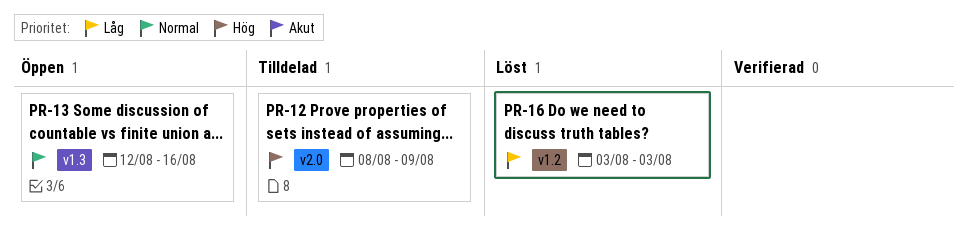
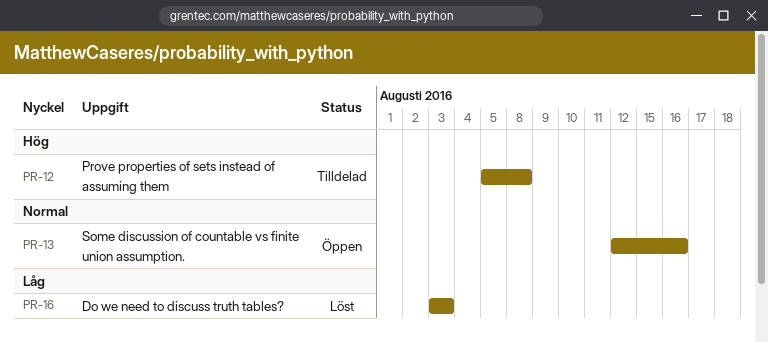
PR-12, start: Aug 8 -> Aug 5
PR-12, due: Aug 9 -> Aug 8

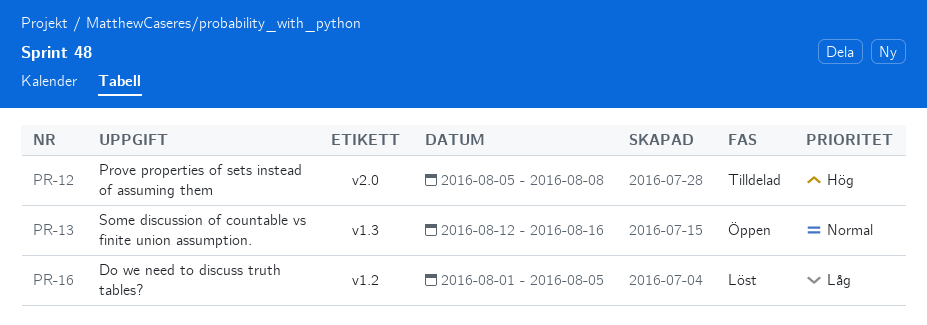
PR-16, start: Aug 3 -> Aug 1
PR-16, due: Aug 3 -> Aug 5

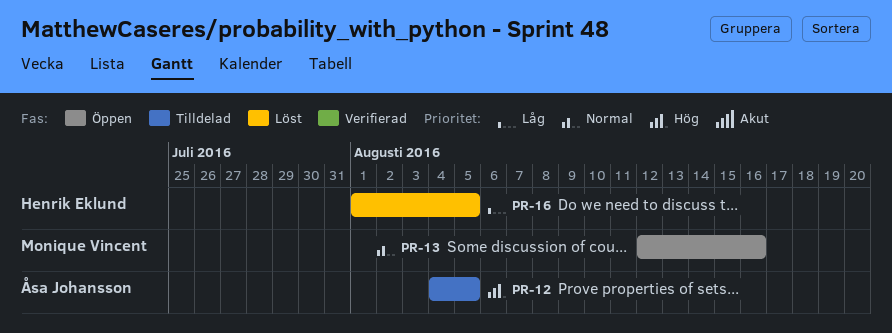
PR-12, start: Aug 5 -> Aug 4
PR-12, due: Aug 8 -> Aug 5

